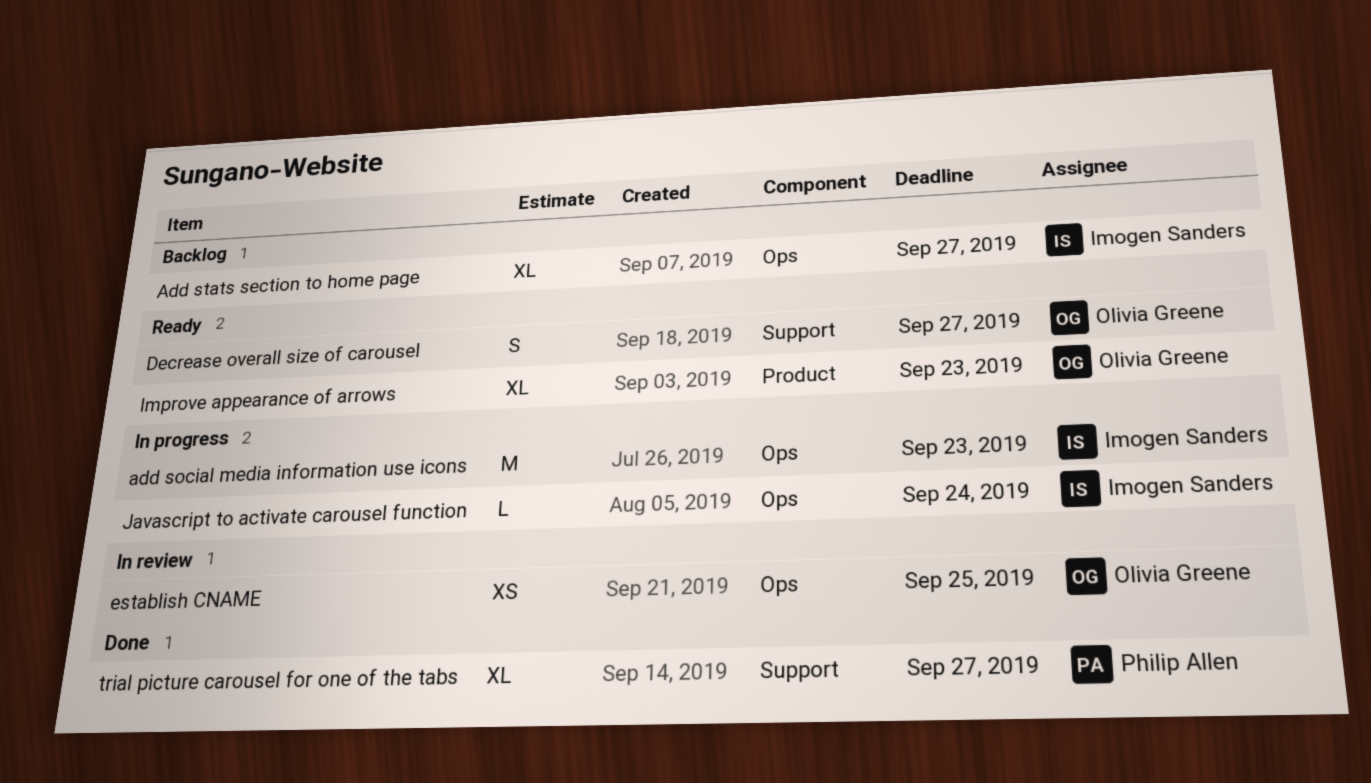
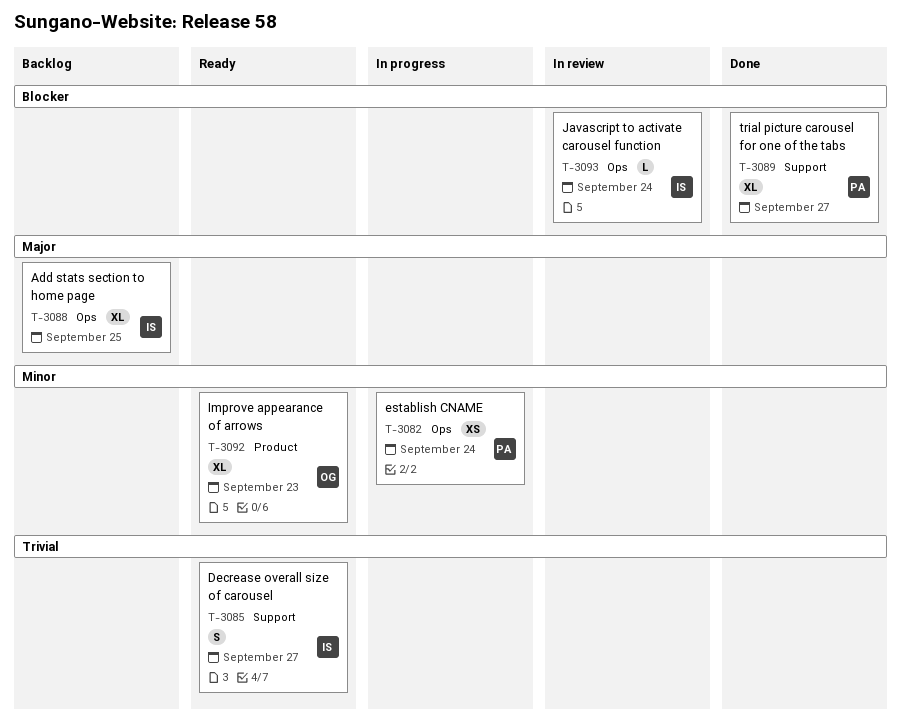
add social media information use icons: present -> none
Add stats section to home page, due: Sep 27 -> Sep 25
Decrease overall size of carousel, owner: Olivia Greene -> Imogen Sanders
establish CNAME, status: In review -> In progress
establish CNAME, owner: Olivia Greene -> Philip Allen
establish CNAME, due: Sep 25 -> Sep 24
Javascript to activate carousel function, status: In progress -> In review

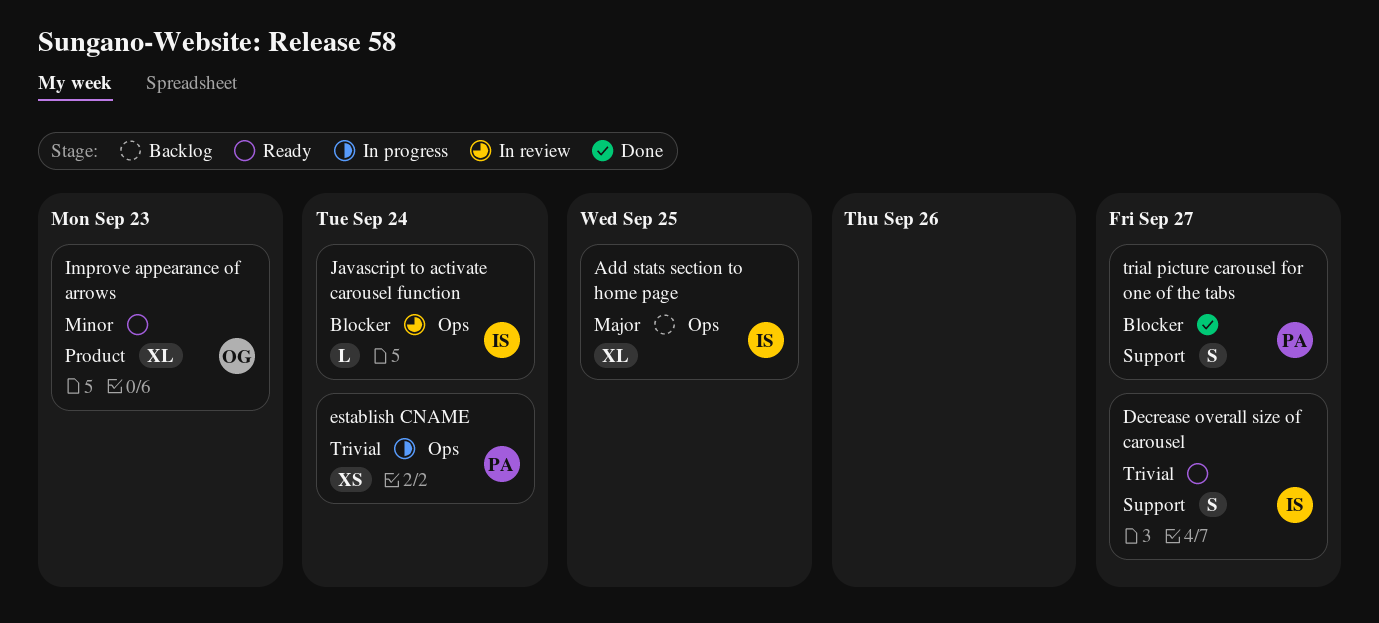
establish CNAME, priority: Minor -> Trivial
trial picture carousel for one of the tabs, estimate: XL -> S

